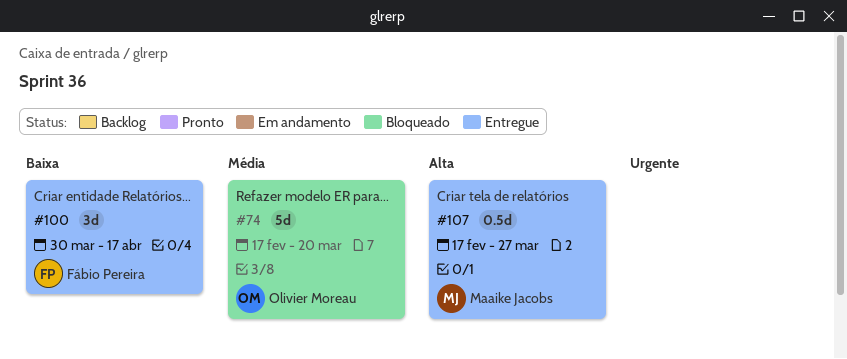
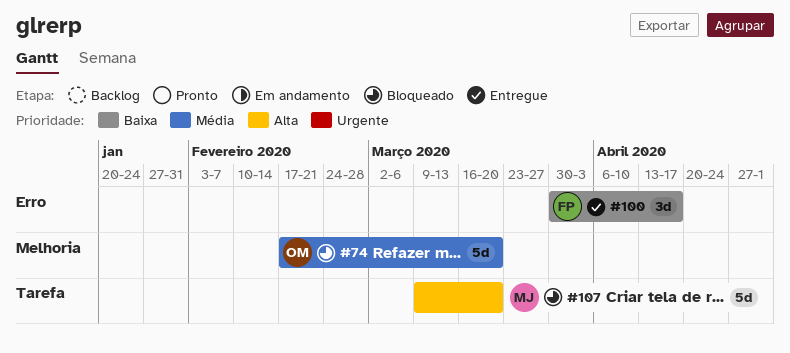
#107, status: Entregue -> Bloqueado
#107, estimate: 0.5d -> 5d
#107, start: Feb 17 -> Mar 9
#107, due: Mar 27 -> Mar 20

